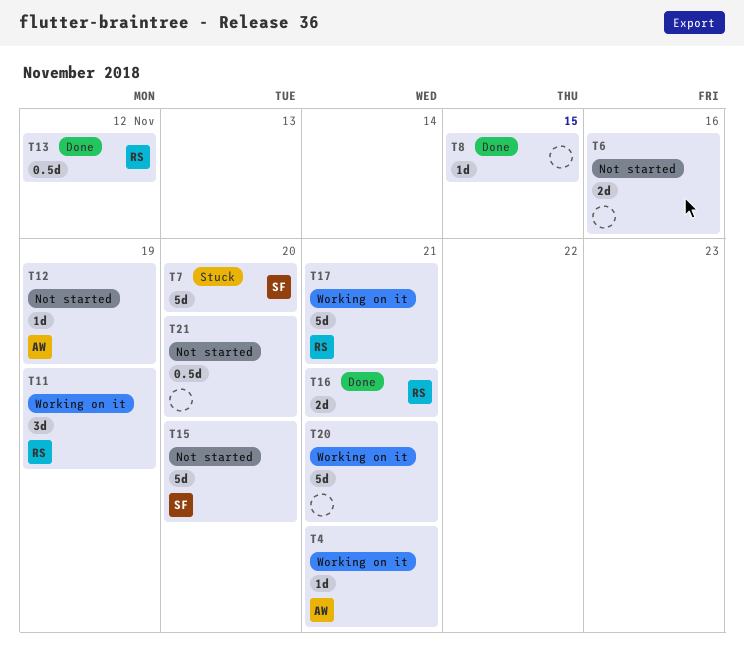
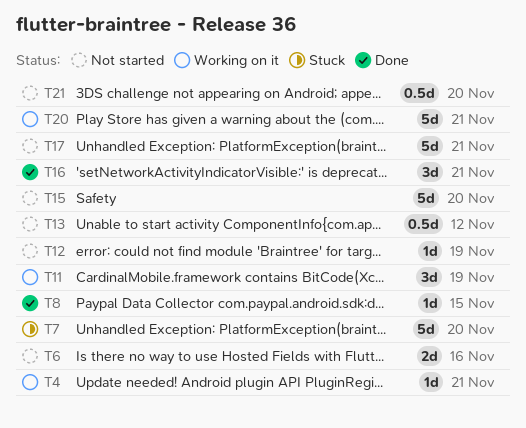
T13, status: Done -> Not started
T16, estimate: 2d -> 3d
T17, status: Working on it -> Not started

